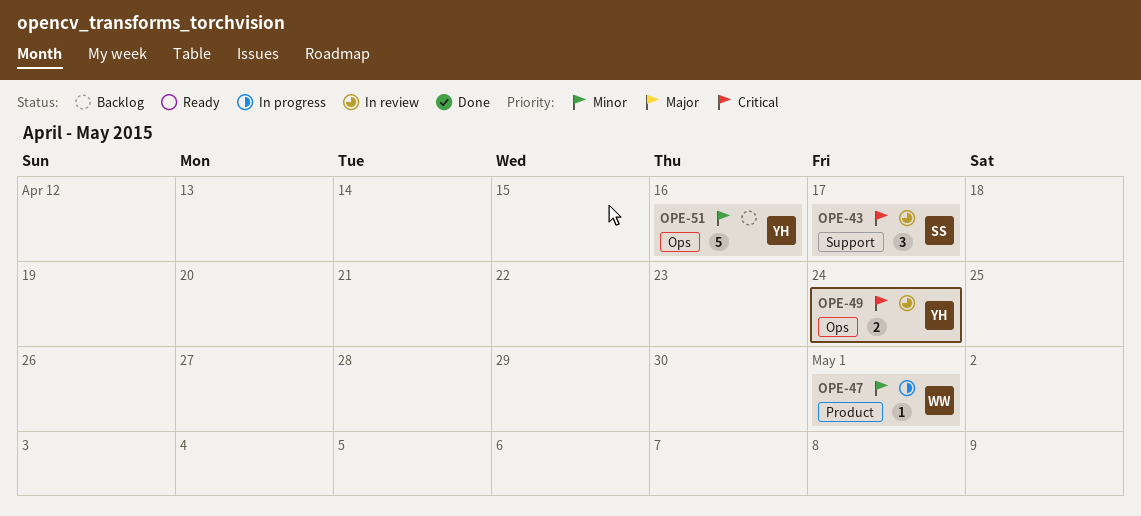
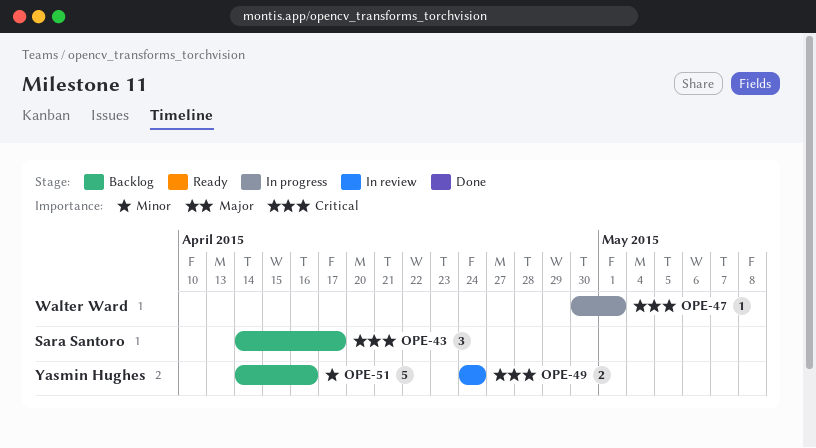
OPE-43, status: In review -> Backlog
OPE-47, priority: Minor -> Critical

